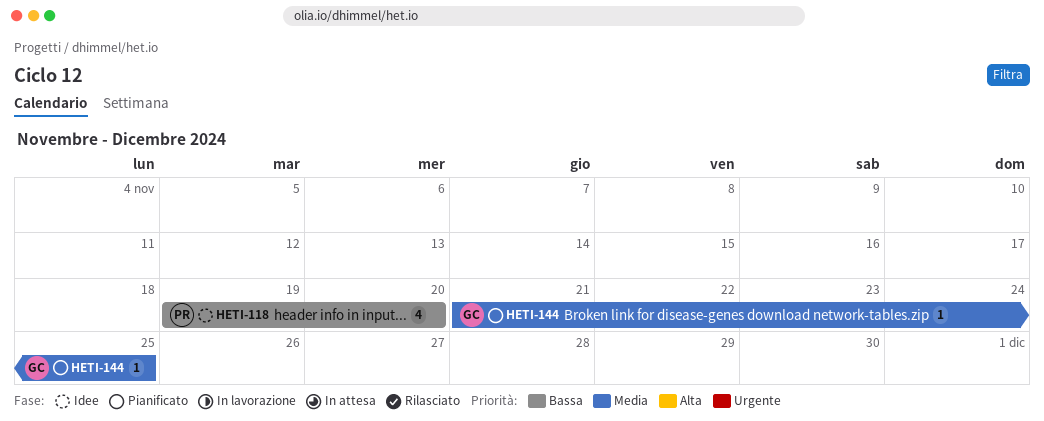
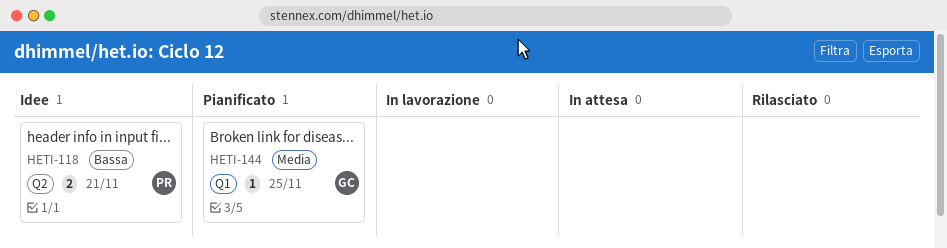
HETI-118, estimate: 4 -> 2
HETI-118, due: Nov 20 -> Nov 21

